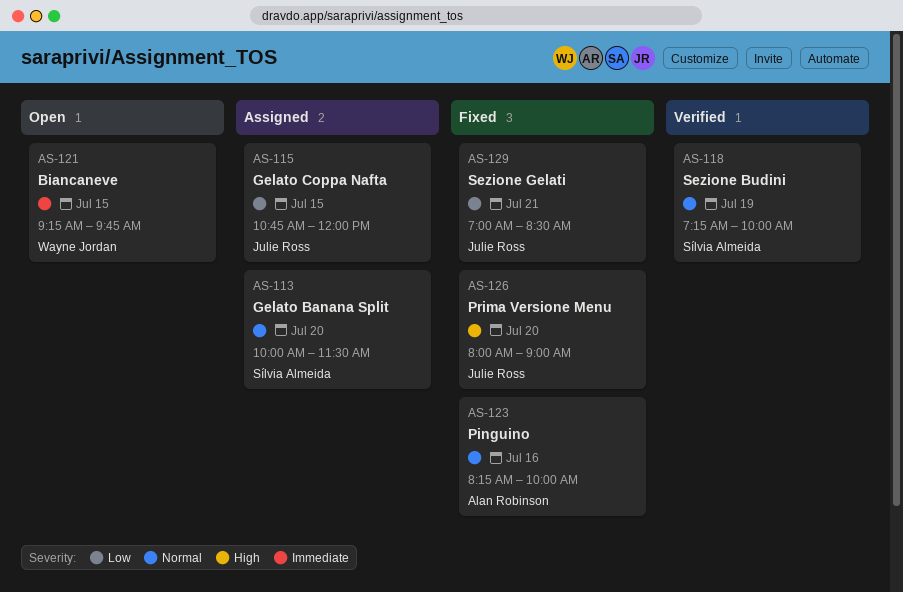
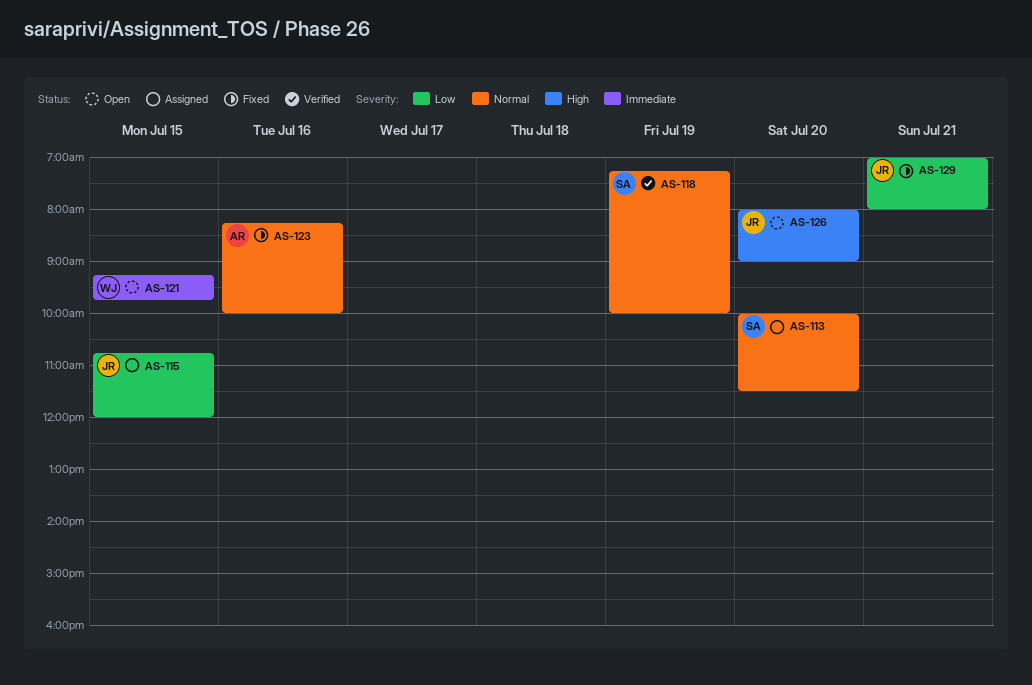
AS-126, status: Fixed -> Open
AS-129, ends: 08:30 -> 08:00

